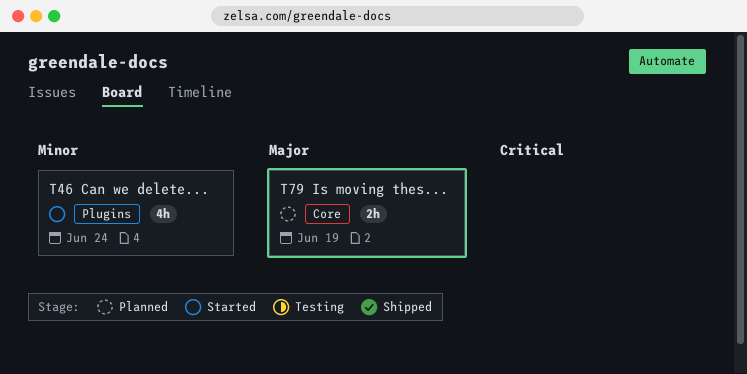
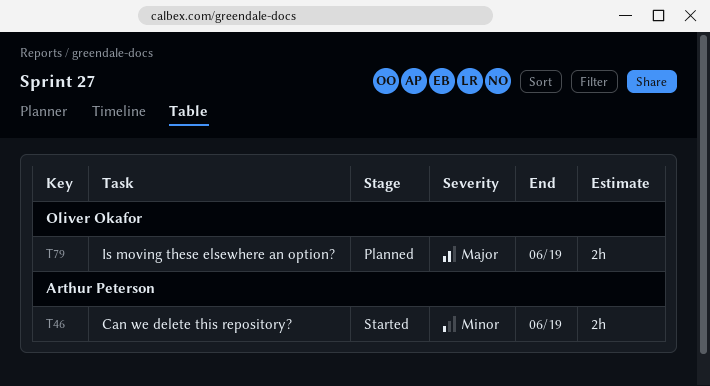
T46, estimate: 4h -> 2h
T46, due: Jun 24 -> Jun 19

